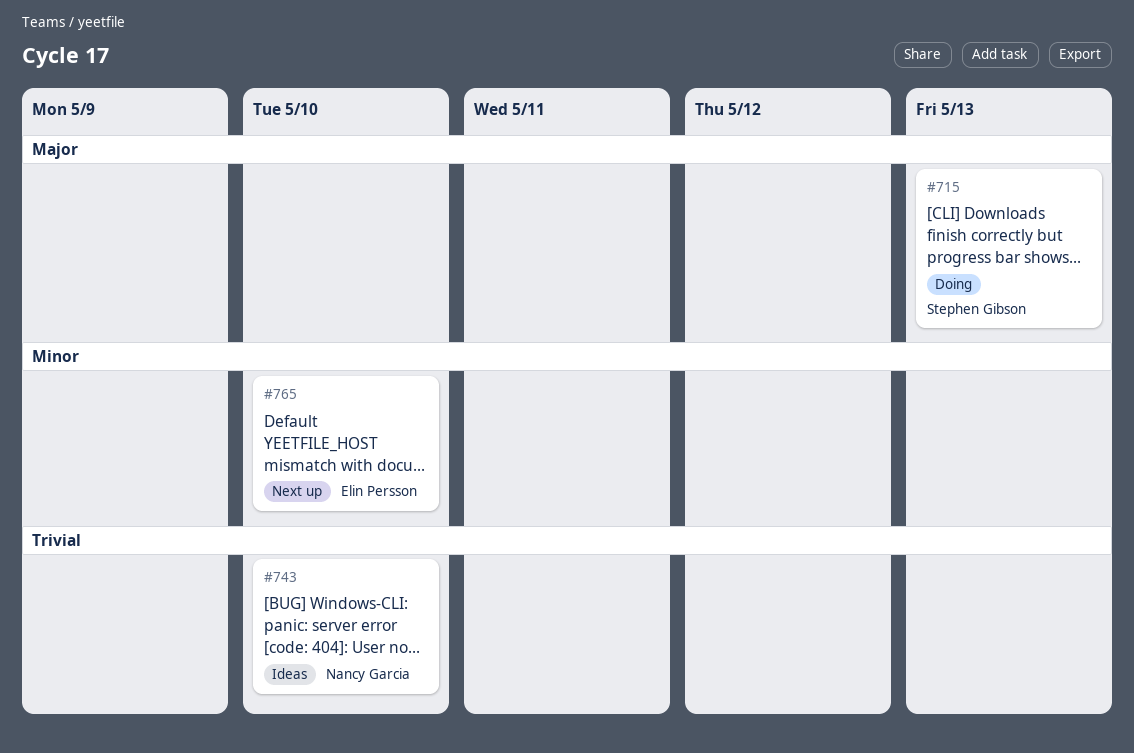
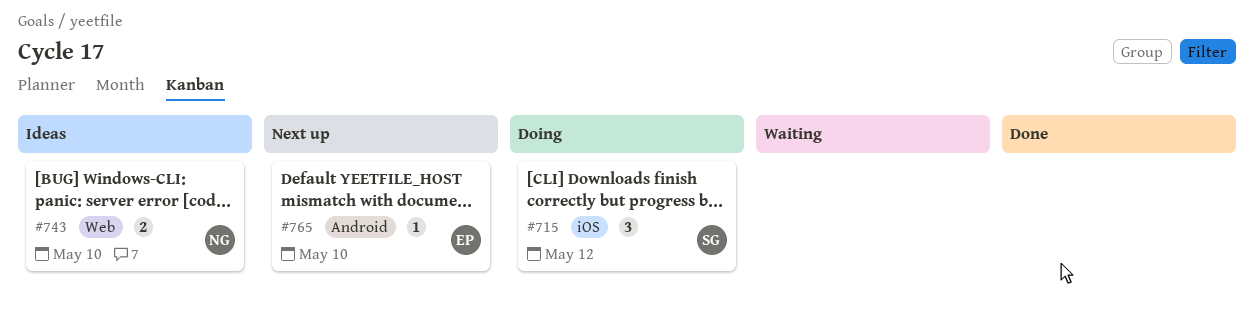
#715, due: May 13 -> May 12

